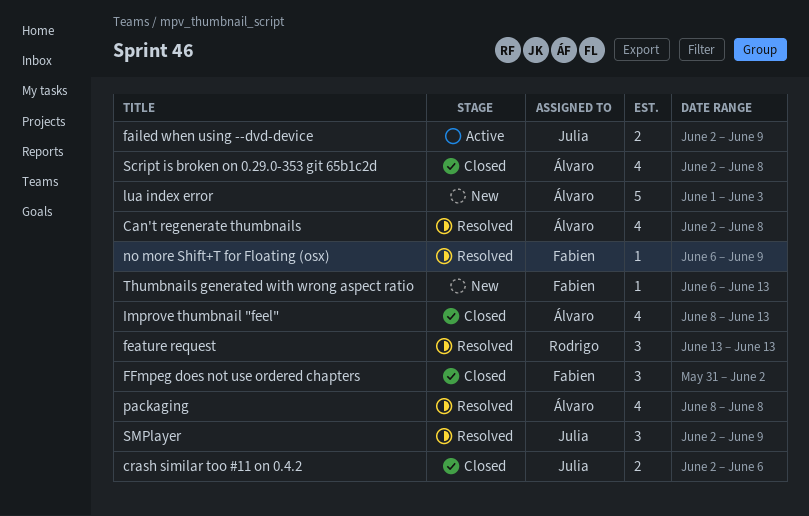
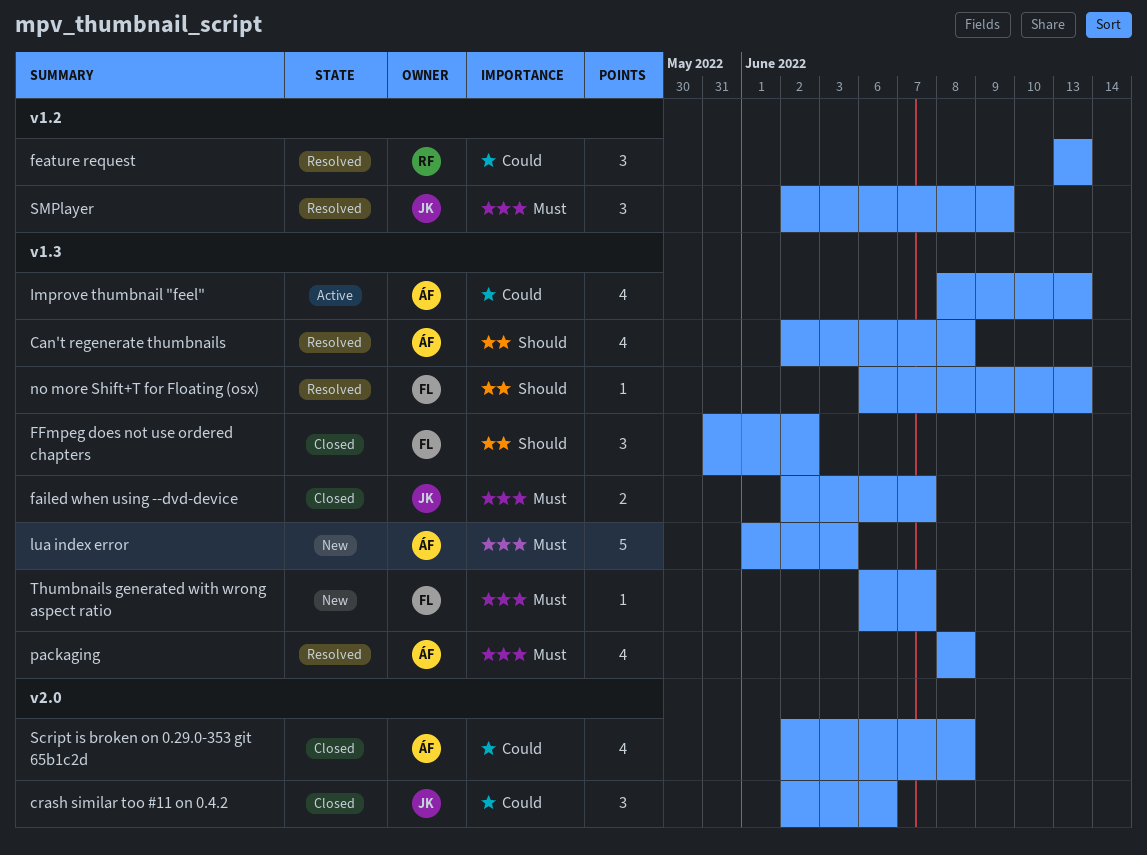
crash similar too #11 on 0.4.2, estimate: 2 -> 3
failed when using --dvd-device, status: Active -> Closed
failed when using --dvd-device, due: Jun 9 -> Jun 7
Improve thumbnail "feel", status: Closed -> Active
no more Shift+T for Floating (osx), due: Jun 9 -> Jun 13
Thumbnails generated with wrong aspect ratio, due: Jun 13 -> Jun 7

